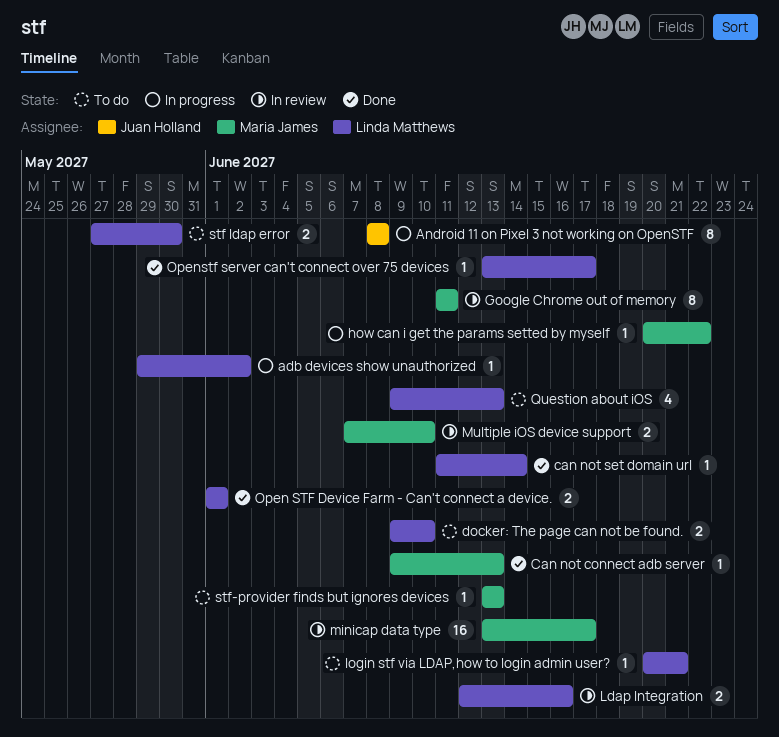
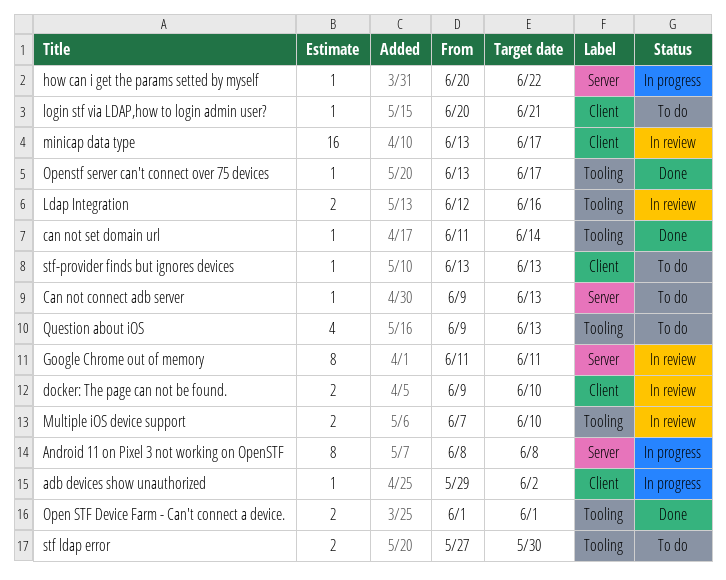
Can not connect adb server, status: Done -> To do
docker: The page can not be found., status: To do -> In review

